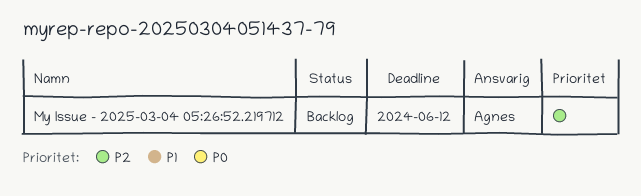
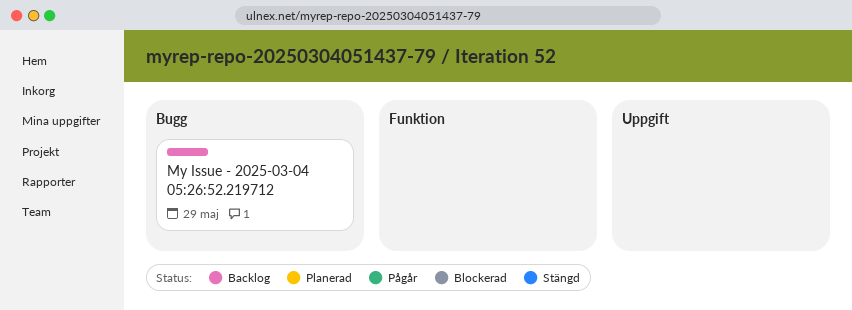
My Issue - 2025-03-04 05:26:52.219712, due: Jun 12 -> May 29

